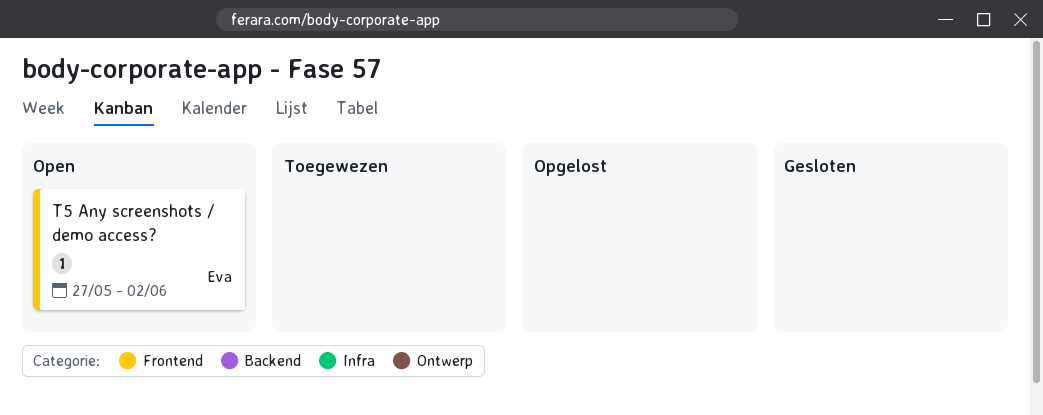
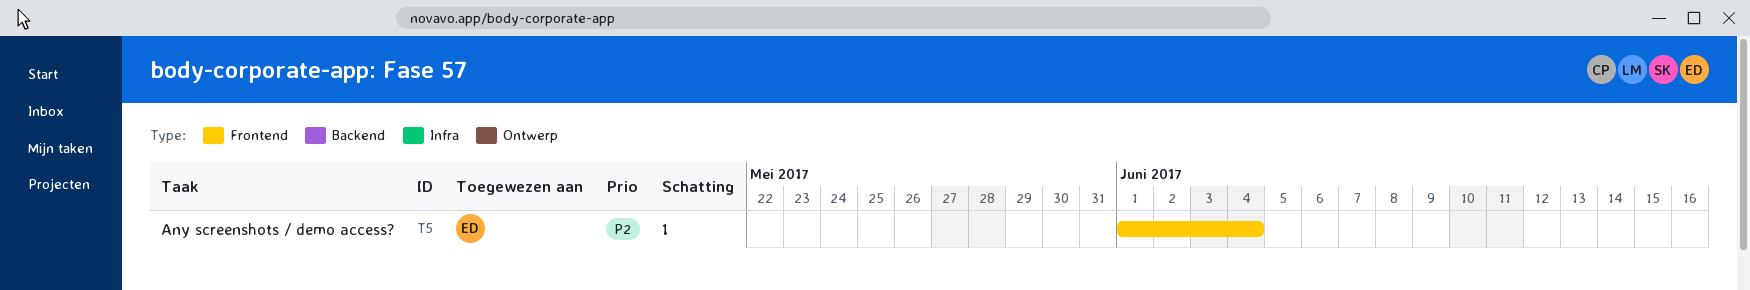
T5, start: May 27 -> Jun 1
T5, due: Jun 2 -> Jun 4

